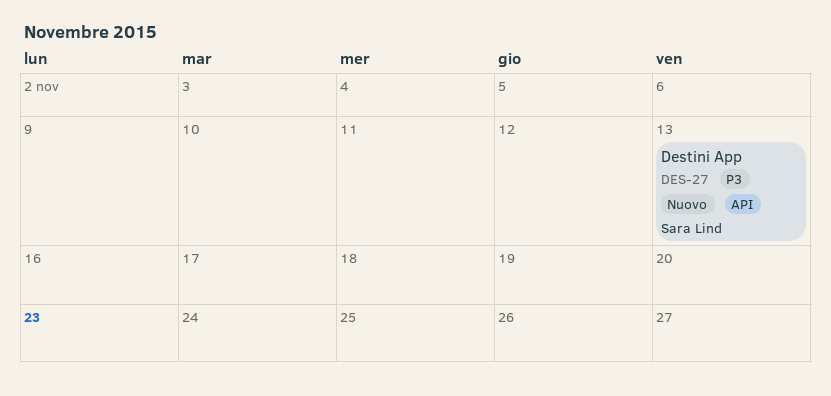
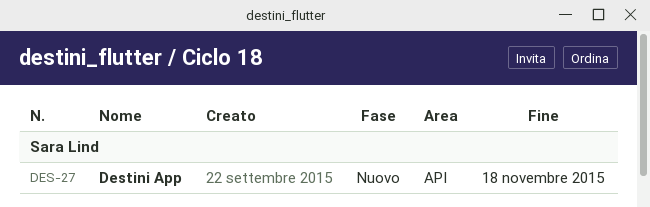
DES-27, due: Nov 13 -> Nov 18

